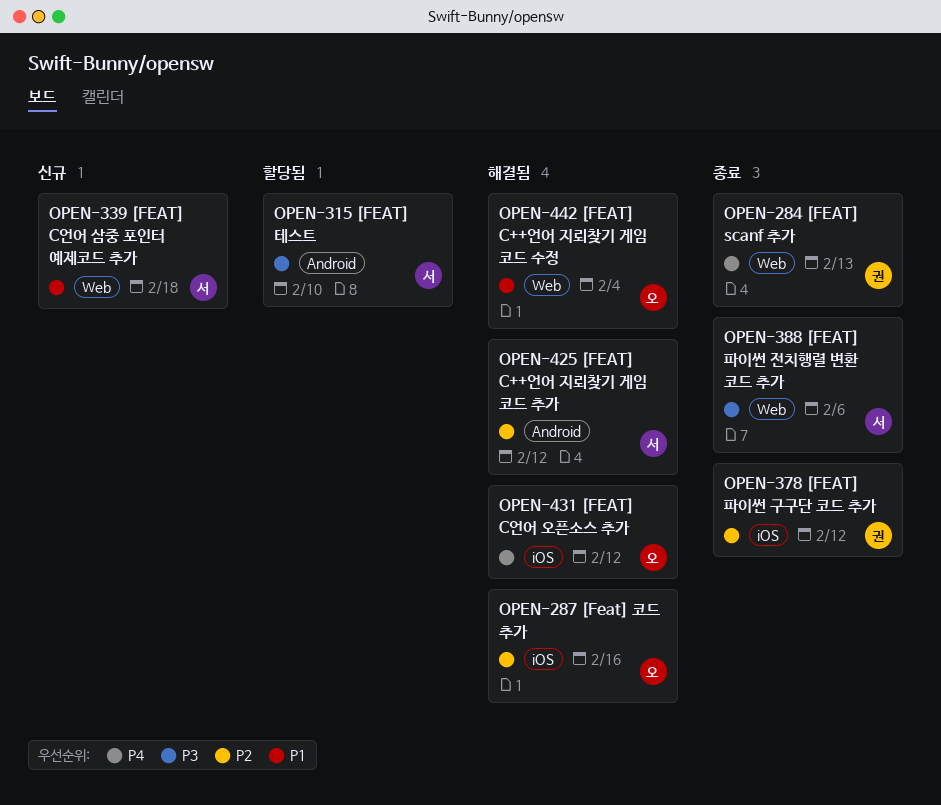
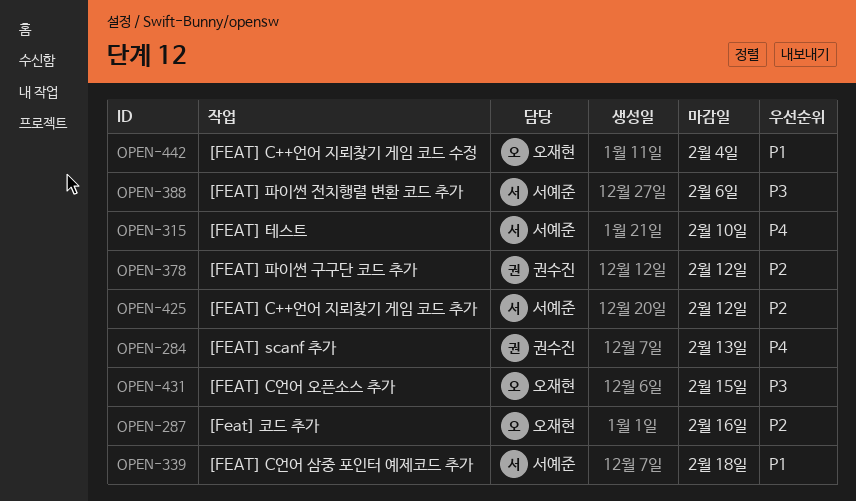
OPEN-315, priority: P3 -> P4
OPEN-431, priority: P4 -> P3
OPEN-431, due: Feb 12 -> Feb 15

